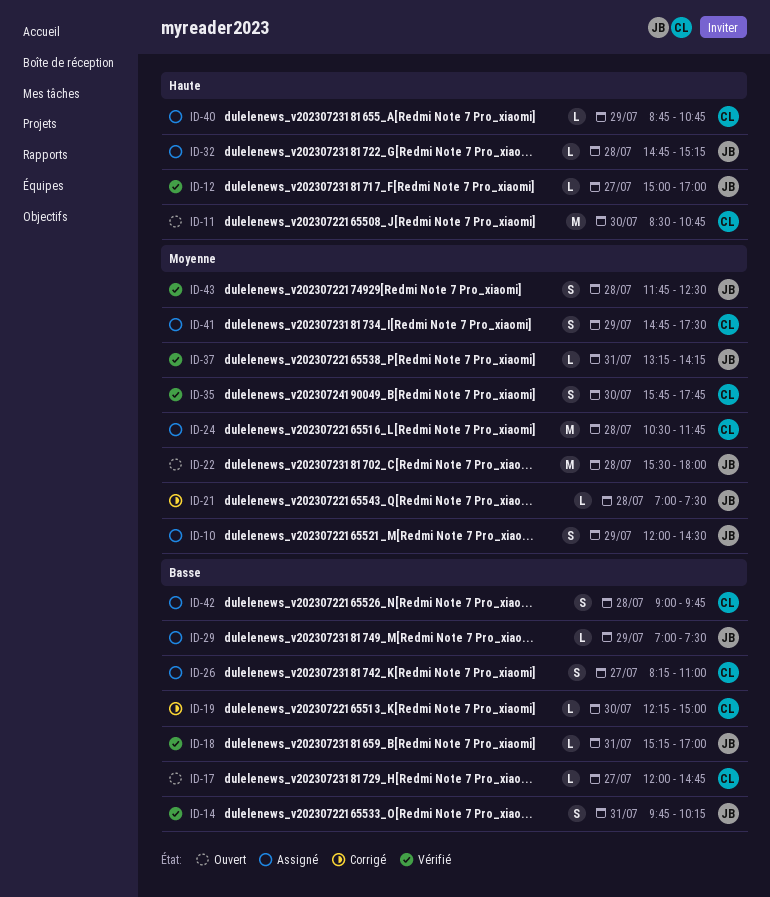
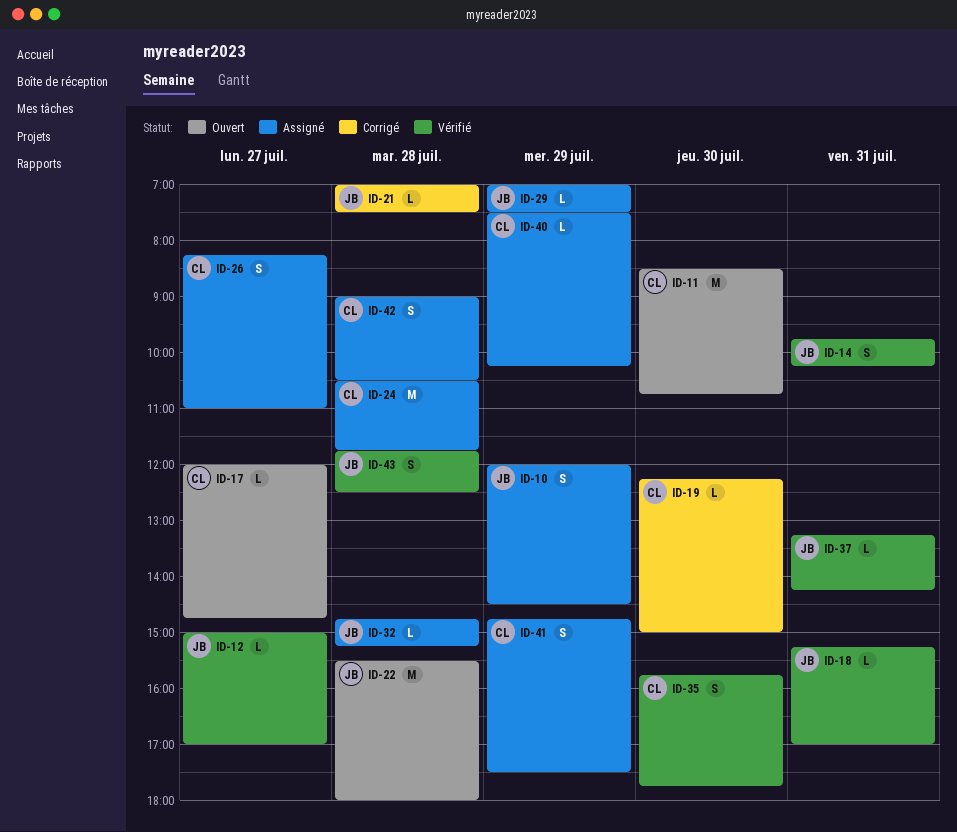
ID-40, begins: 08:45 -> 07:30
ID-40, ends: 10:45 -> 10:15
ID-42, ends: 09:45 -> 10:30

